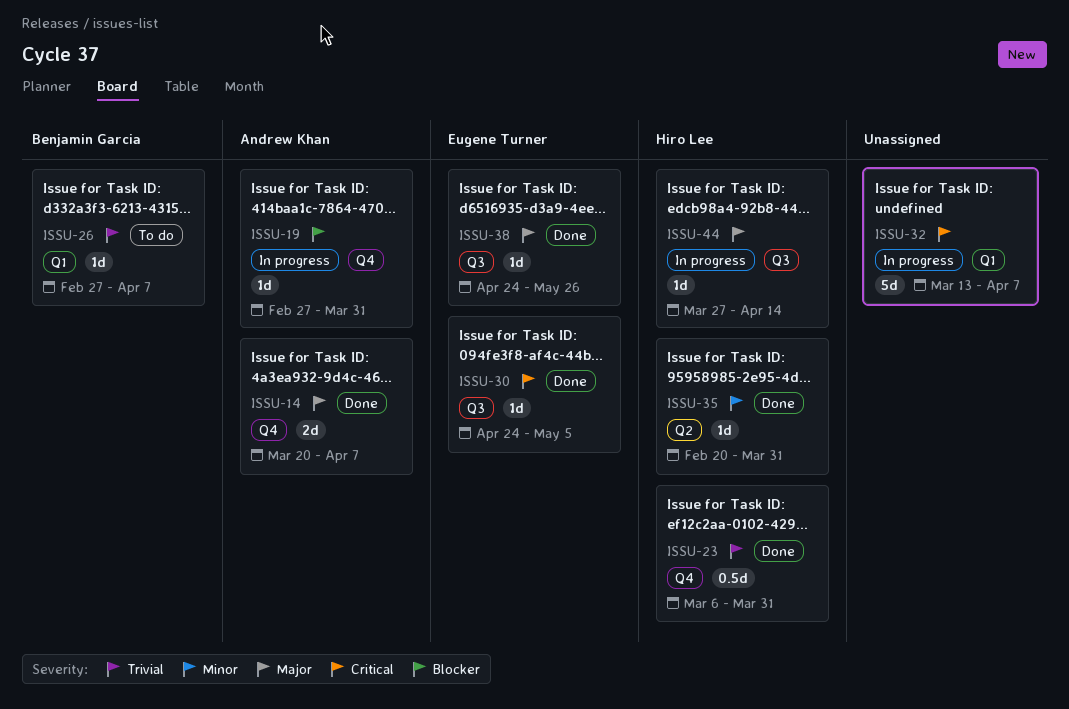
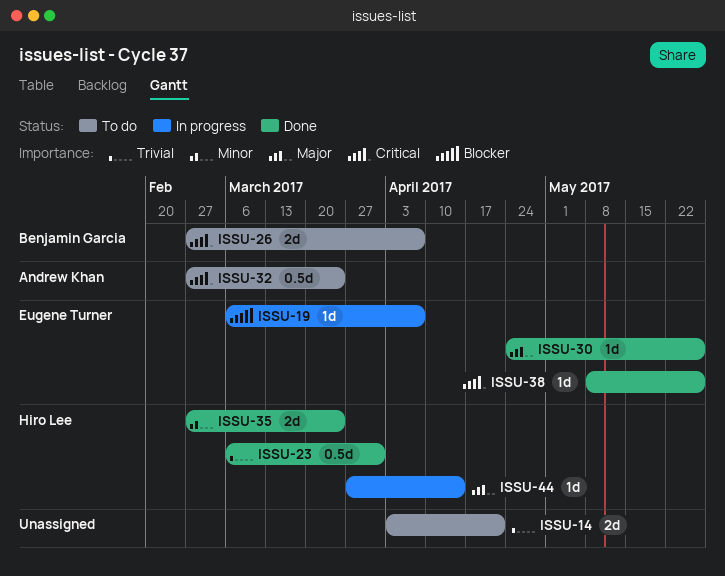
ISSU-14, status: Done -> To do
ISSU-14, owner: Andrew Khan -> none
ISSU-14, priority: Major -> Trivial
ISSU-14, start: Mar 20 -> Apr 3
ISSU-14, due: Apr 7 -> Apr 21
ISSU-19, owner: Andrew Khan -> Eugene Turner
ISSU-19, start: Feb 27 -> Mar 6
ISSU-19, due: Mar 31 -> Apr 7
ISSU-26, priority: Trivial -> Critical
ISSU-26, estimate: 1d -> 2d
ISSU-30, priority: Critical -> Major
ISSU-30, due: May 5 -> May 26
ISSU-32, status: In progress -> To do
ISSU-32, owner: none -> Andrew Khan
ISSU-32, estimate: 5d -> 0.5d
ISSU-32, start: Mar 13 -> Feb 27
ISSU-32, due: Apr 7 -> Mar 24
ISSU-35, estimate: 1d -> 2d
ISSU-35, start: Feb 20 -> Feb 27
ISSU-35, due: Mar 31 -> Mar 24
ISSU-38, priority: Major -> Critical
ISSU-38, start: Apr 24 -> May 8

